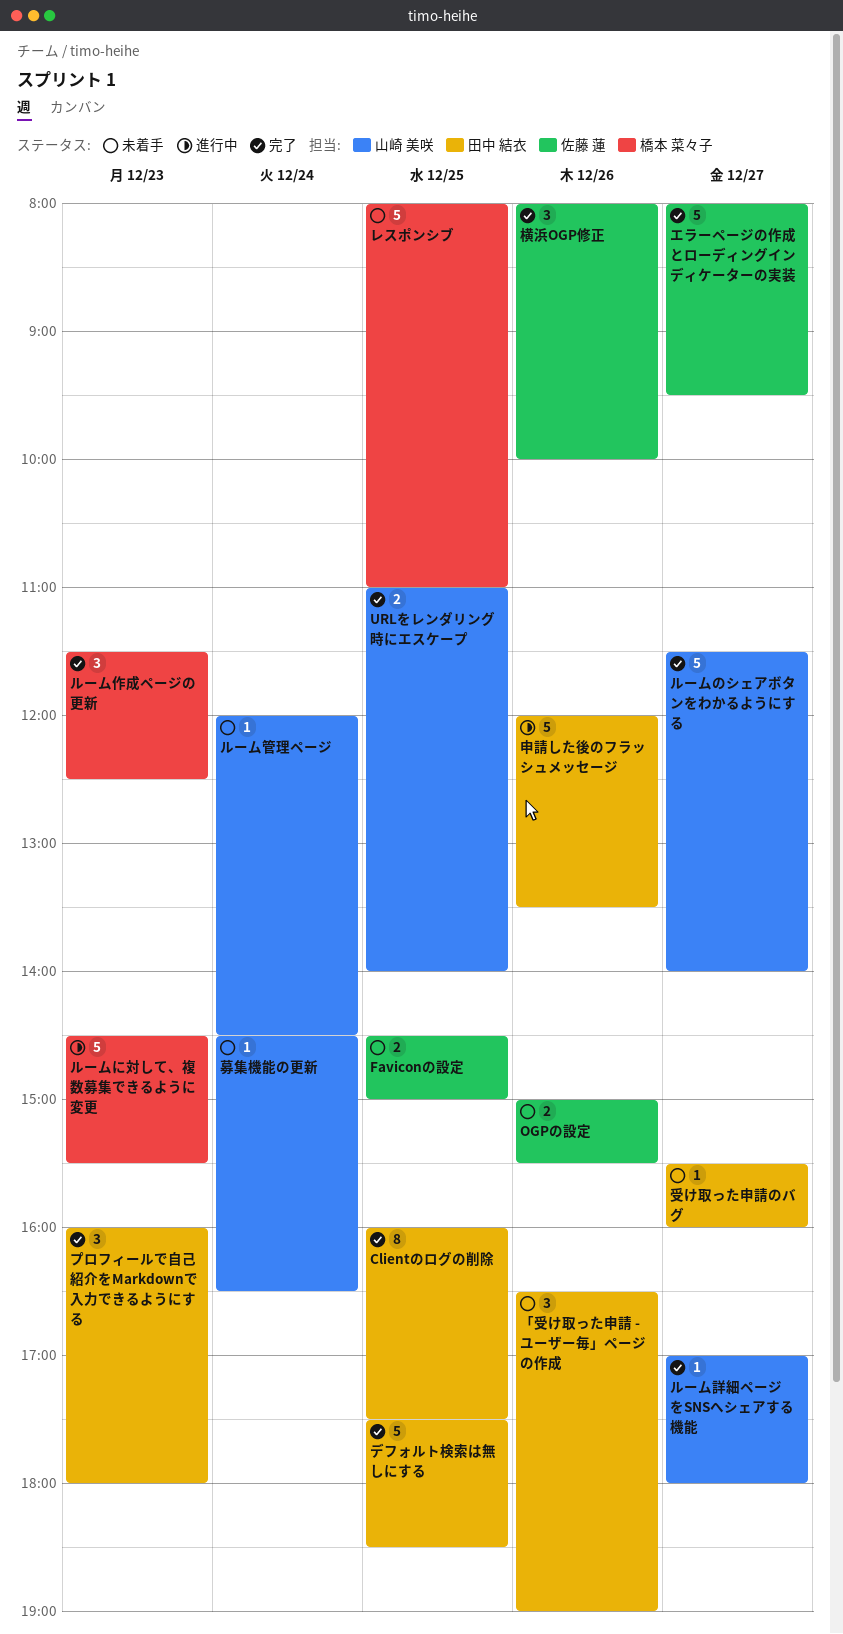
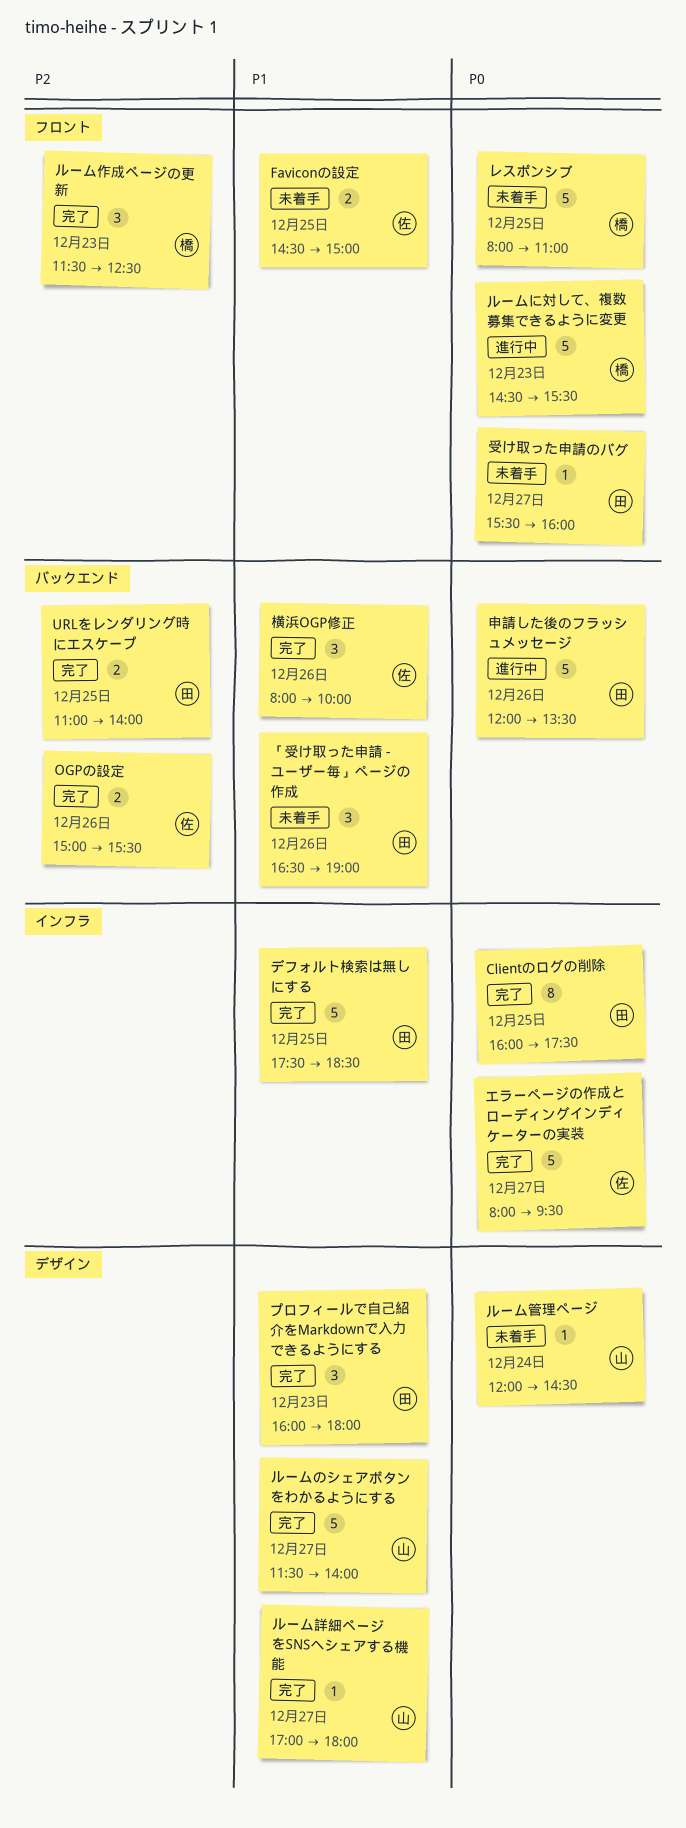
OGPの設定, status: 未着手 -> 完了
URLをレンダリング時にエスケープ, owner: 山崎 美咲 -> 田中 結衣
募集機能の更新: present -> none

